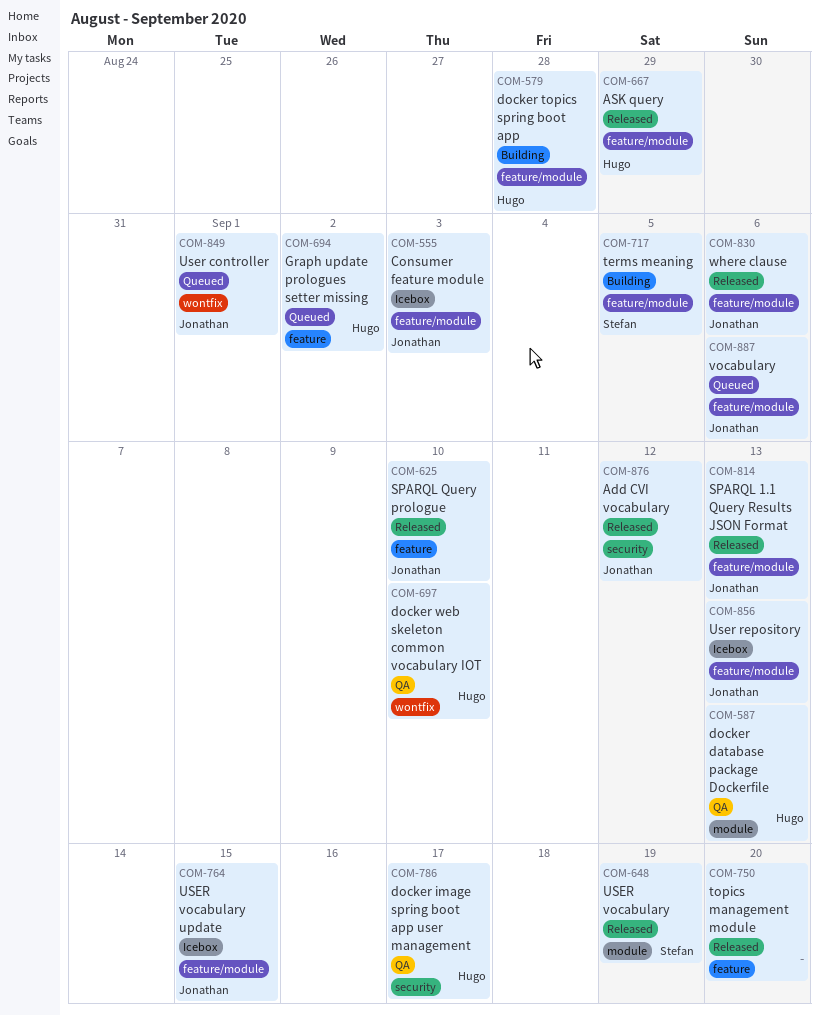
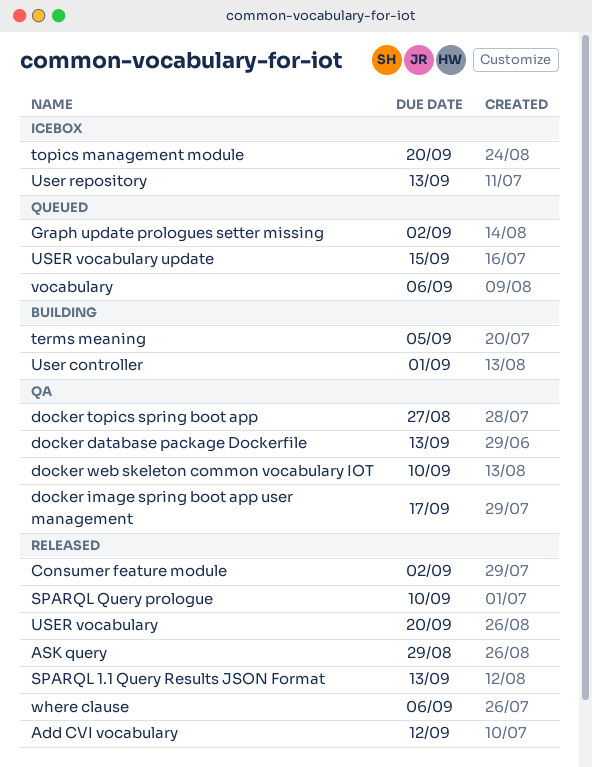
Consumer feature module, status: Icebox -> Released
Consumer feature module, due: Sep 3 -> Sep 2
docker topics spring boot app, status: Building -> QA
docker topics spring boot app, due: Aug 28 -> Aug 27
topics management module, status: Released -> Icebox
User controller, status: Queued -> Building
USER vocabulary, due: Sep 19 -> Sep 20
USER vocabulary update, status: Icebox -> Queued

